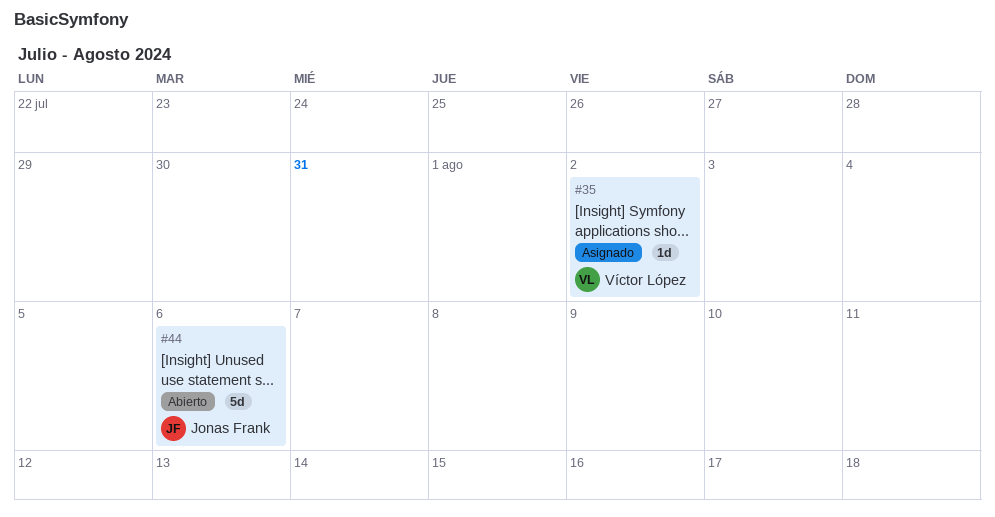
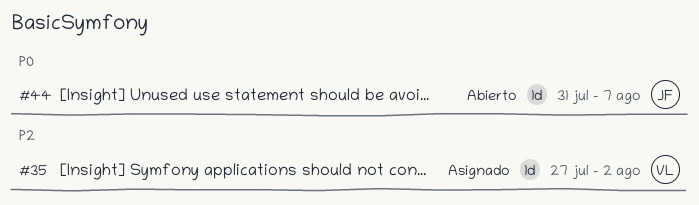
#44, estimate: 5d -> 1d
#44, due: Aug 6 -> Aug 7

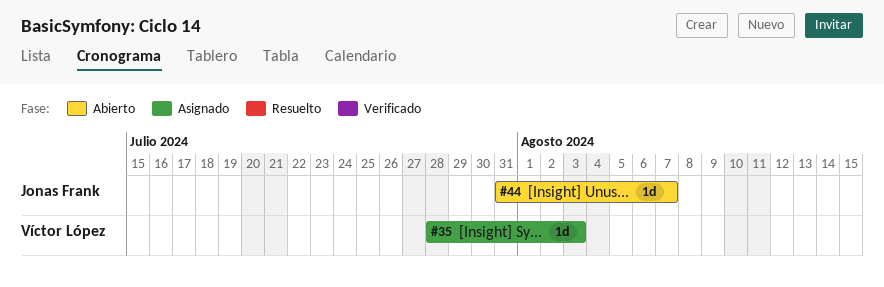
#35, start: Jul 27 -> Jul 28
#35, due: Aug 2 -> Aug 3

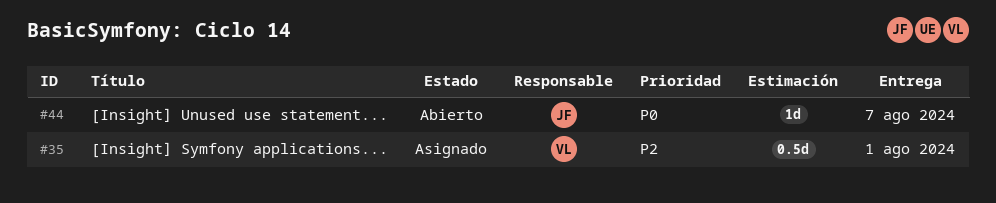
#35, estimate: 1d -> 0.5d
#35, due: Aug 3 -> Aug 1

